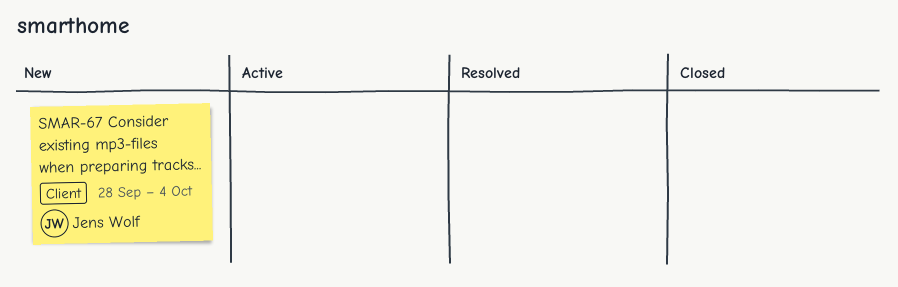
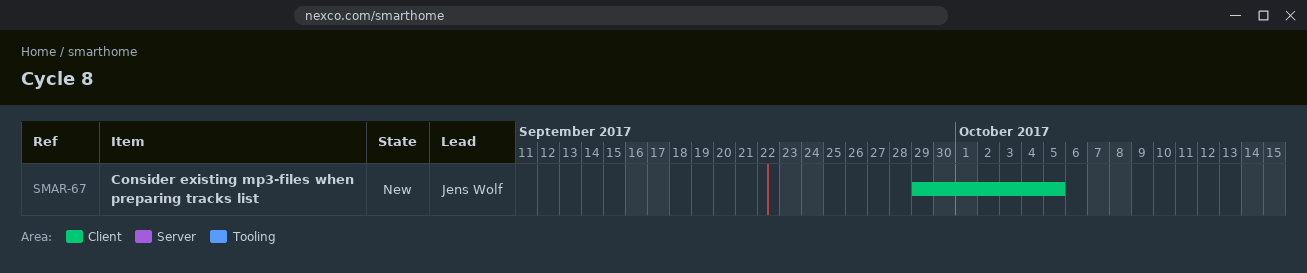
SMAR-67, start: Sep 28 -> Sep 29
SMAR-67, due: Oct 4 -> Oct 5

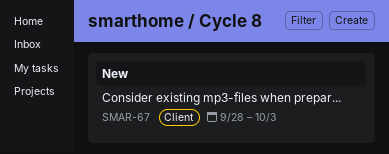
SMAR-67, start: Sep 29 -> Sep 28
SMAR-67, due: Oct 5 -> Oct 3

